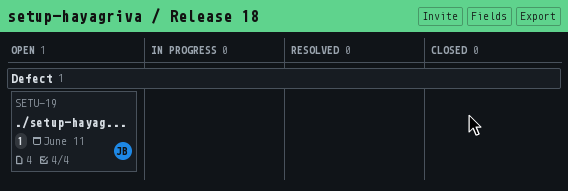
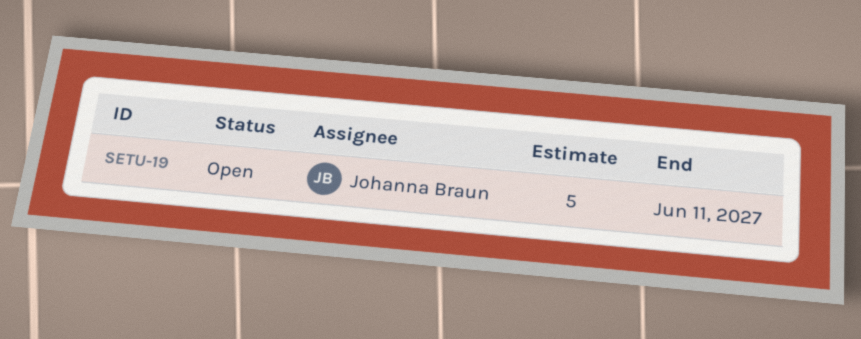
SETU-19, estimate: 1 -> 5

